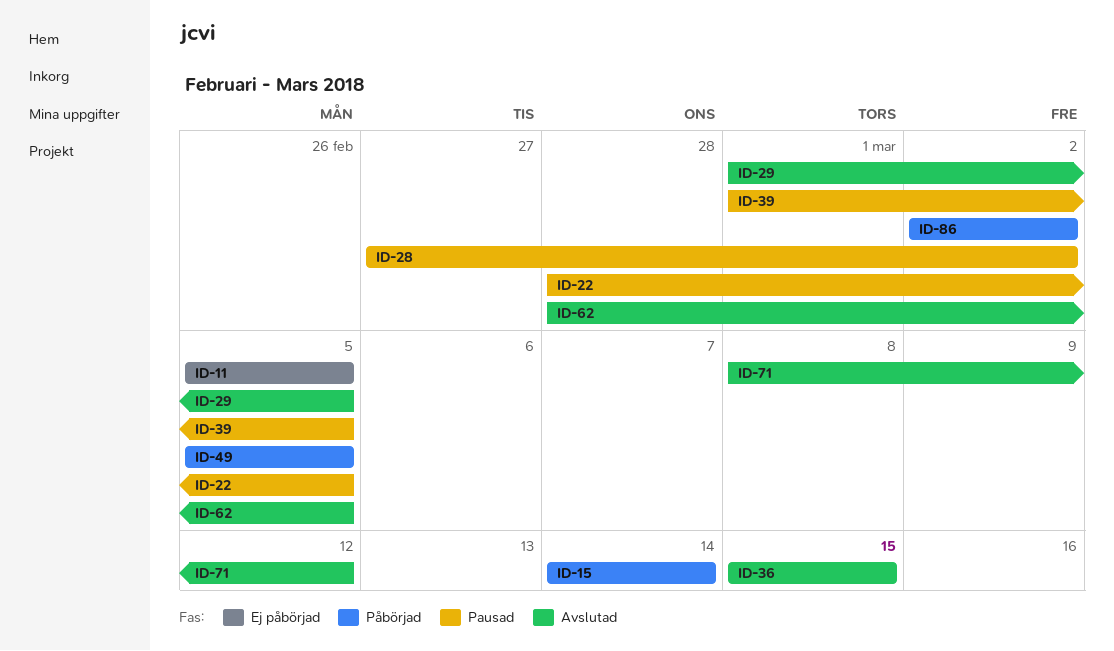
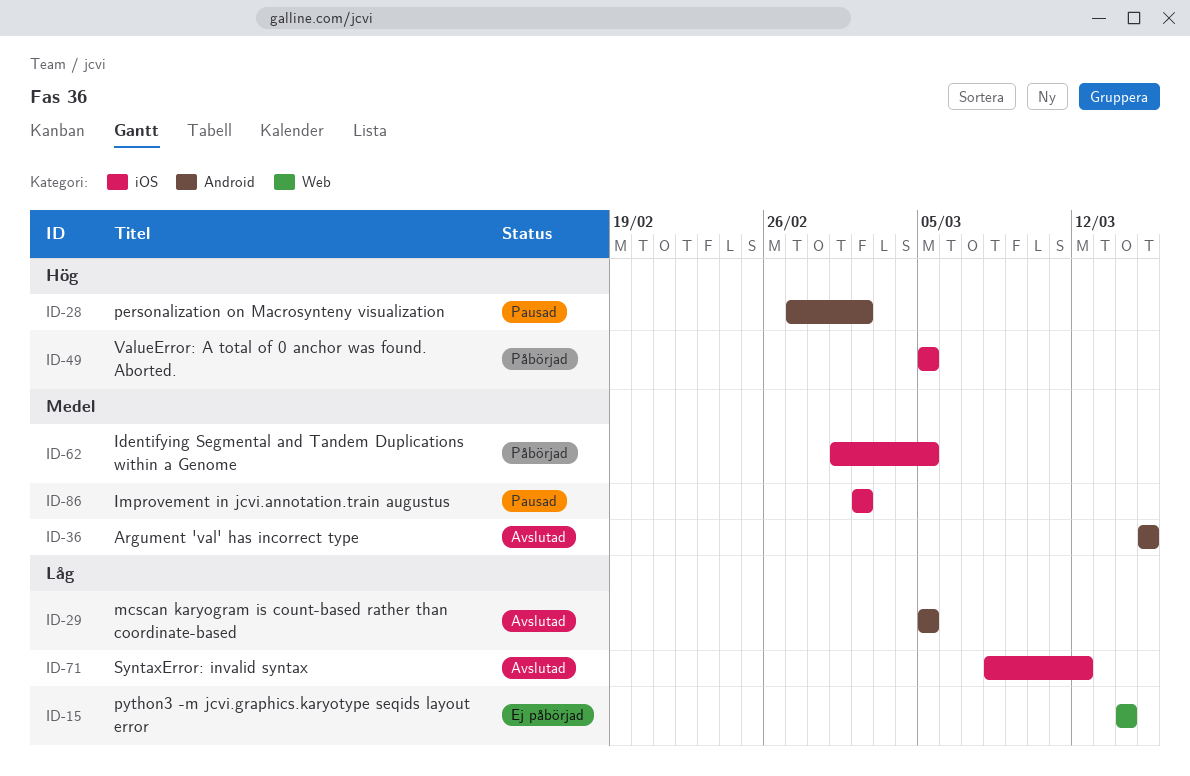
ID-11: present -> none
ID-15, status: Påbörjad -> Ej påbörjad
ID-22: present -> none
ID-29, start: Mar 1 -> Mar 5
ID-39: present -> none
ID-62, status: Avslutad -> Påbörjad
ID-62, start: Feb 28 -> Mar 1
ID-86, status: Påbörjad -> Pausad

